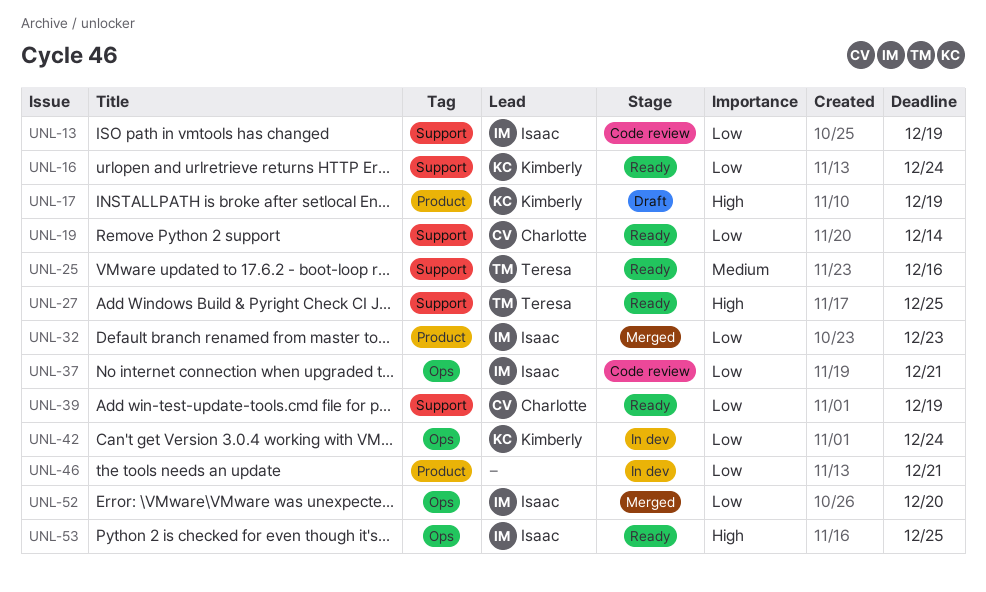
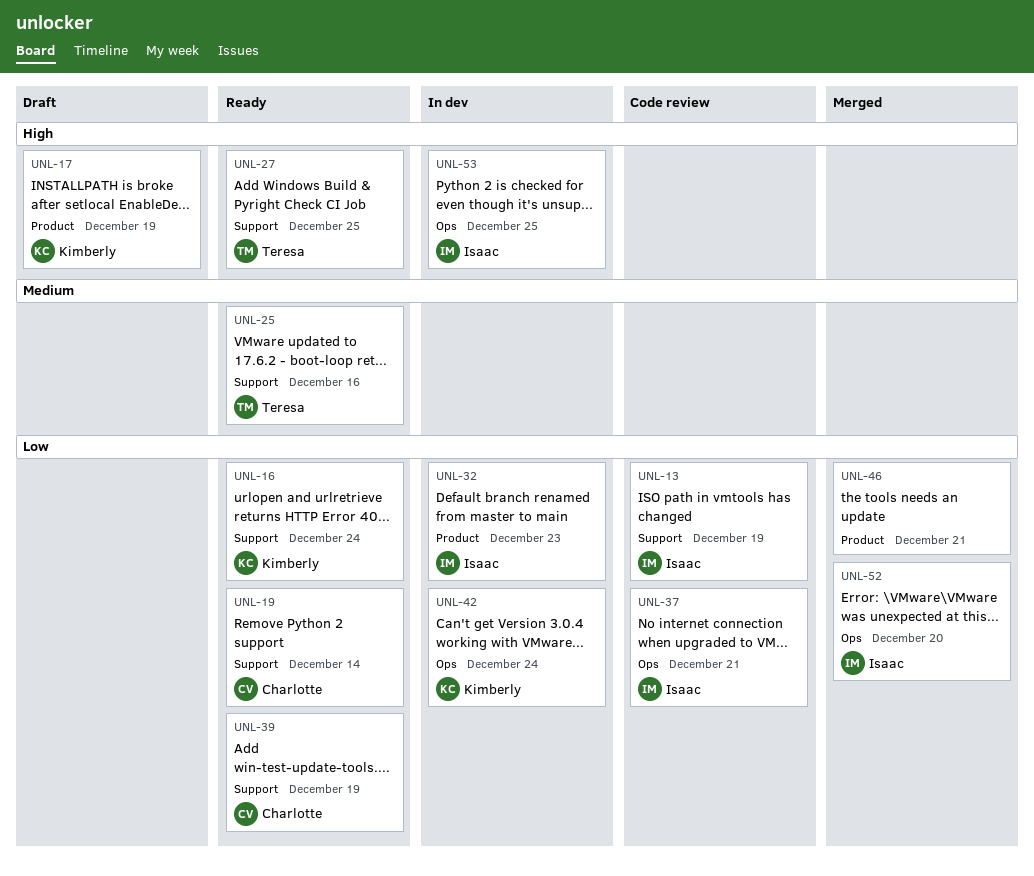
UNL-32, status: Merged -> In dev
UNL-46, status: In dev -> Merged
UNL-53, status: Ready -> In dev

